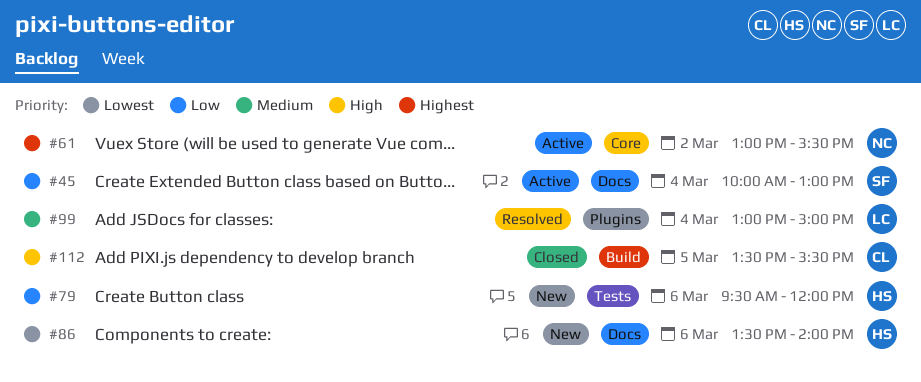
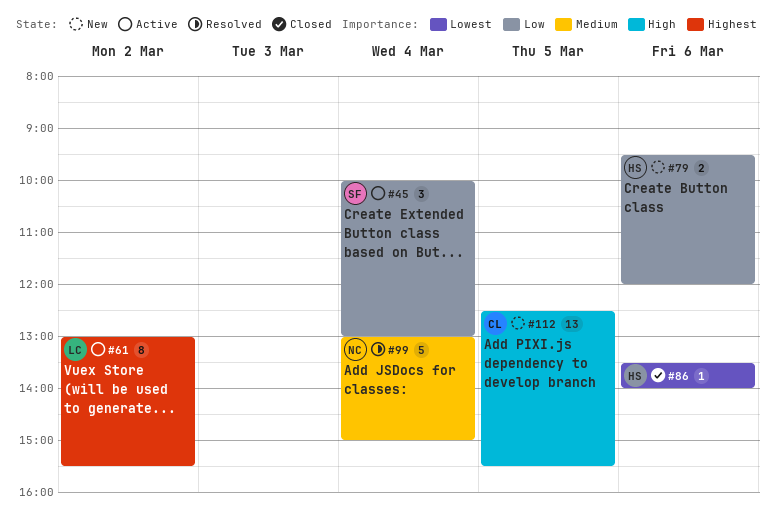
#61, owner: NC -> LC
#86, status: New -> Closed
#99, owner: LC -> NC
#112, status: Closed -> New
#112, begins: 13:30 -> 12:30

